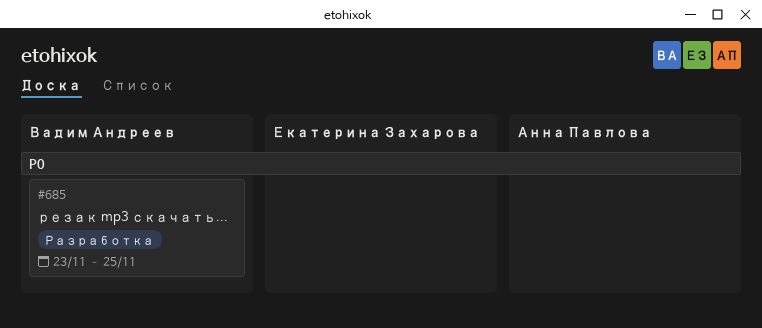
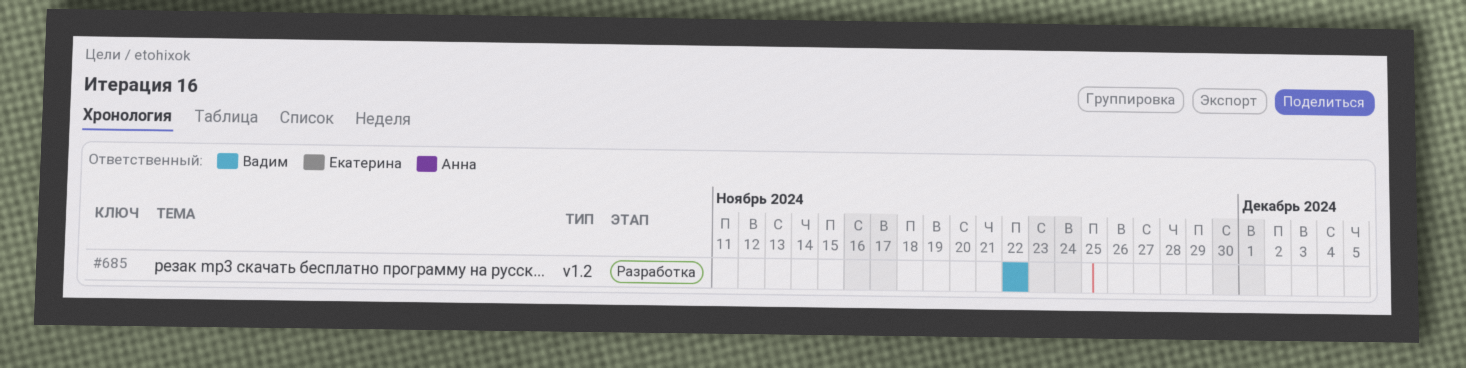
#685, start: Nov 23 -> Nov 22
#685, due: Nov 25 -> Nov 22

